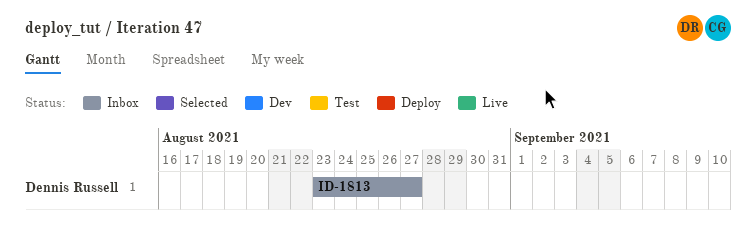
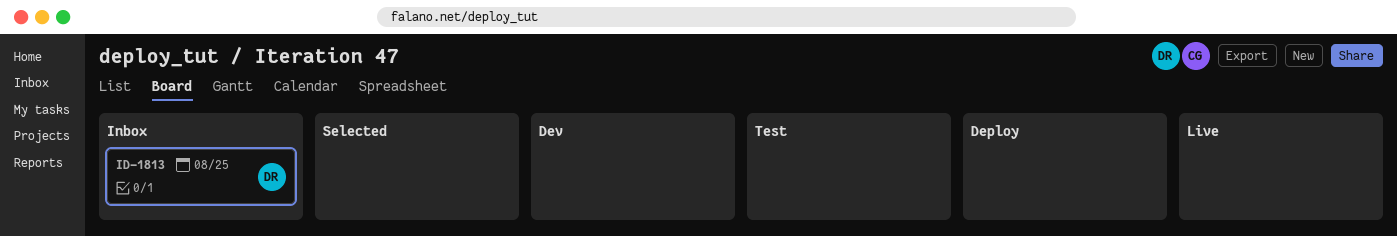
ID-1813, due: Aug 27 -> Aug 25

